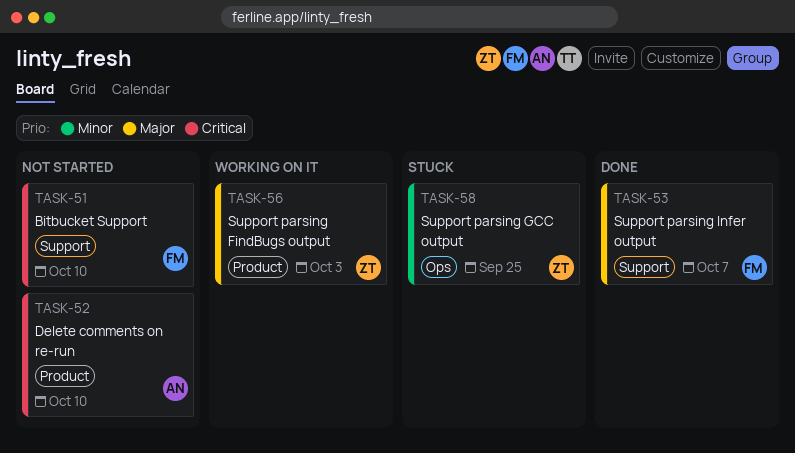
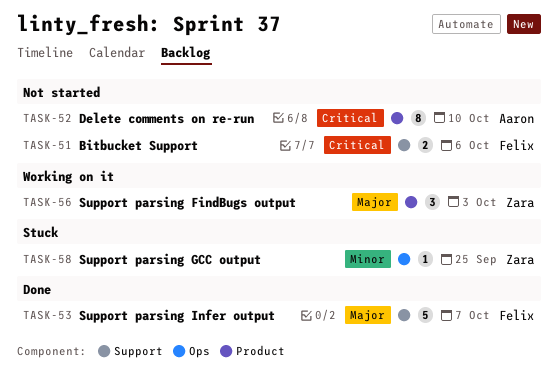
TASK-51, due: Oct 10 -> Oct 6

